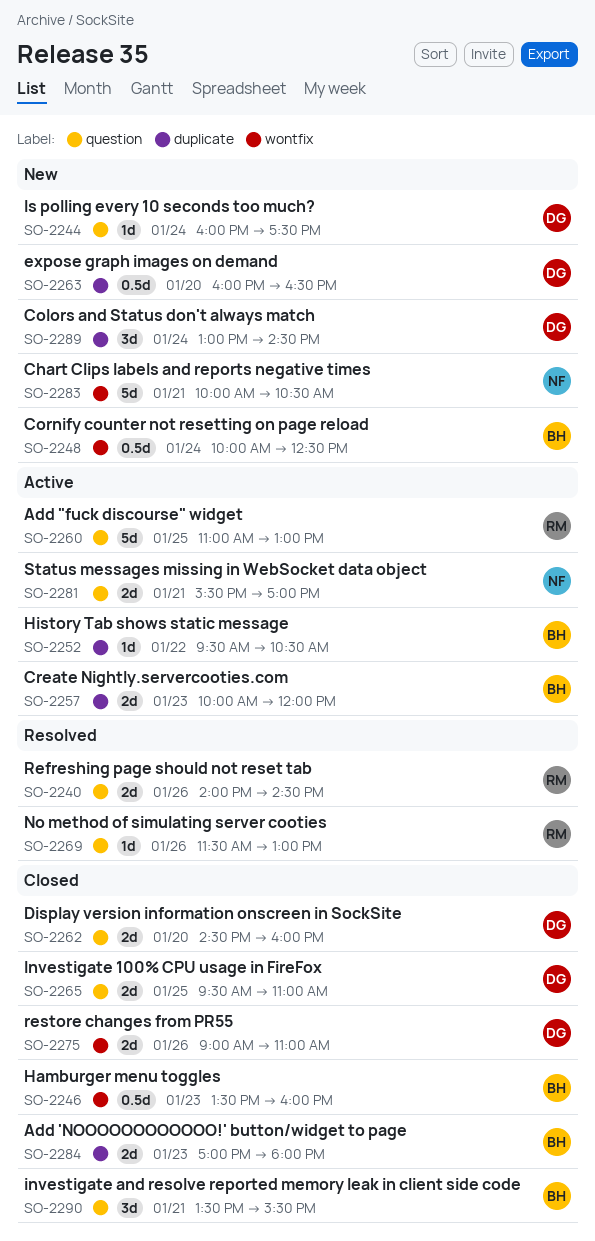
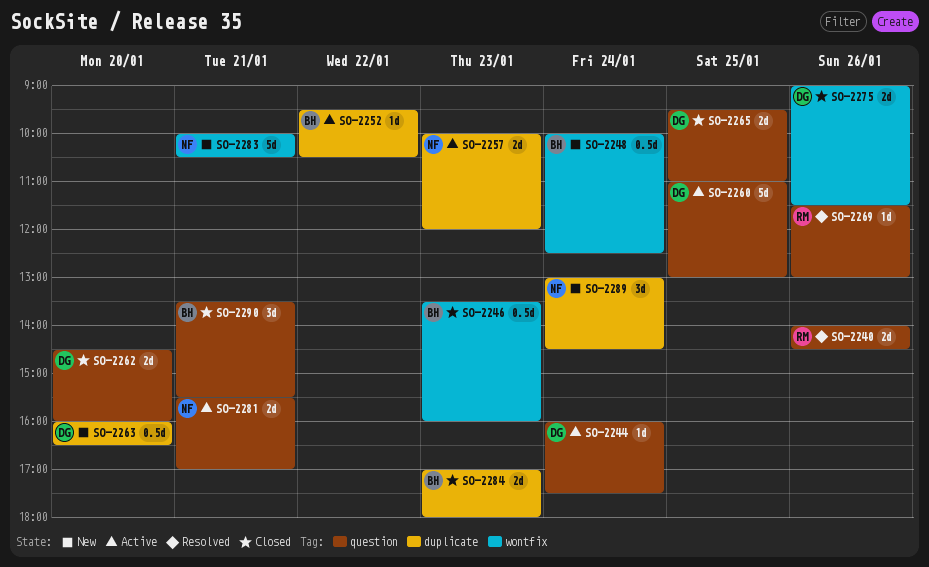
SO-2244, status: New -> Active
SO-2257, owner: BH -> NF
SO-2260, owner: RM -> DG
SO-2275, ends: 11:00 -> 11:30
SO-2289, owner: DG -> NF

